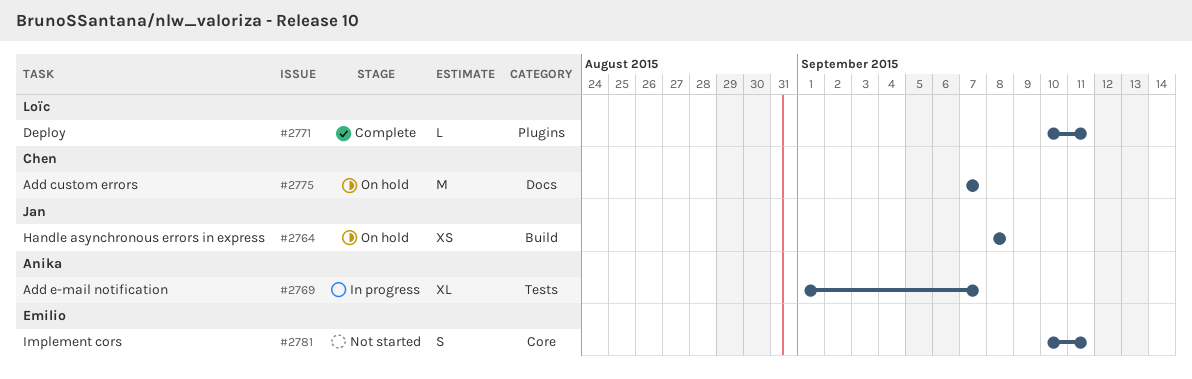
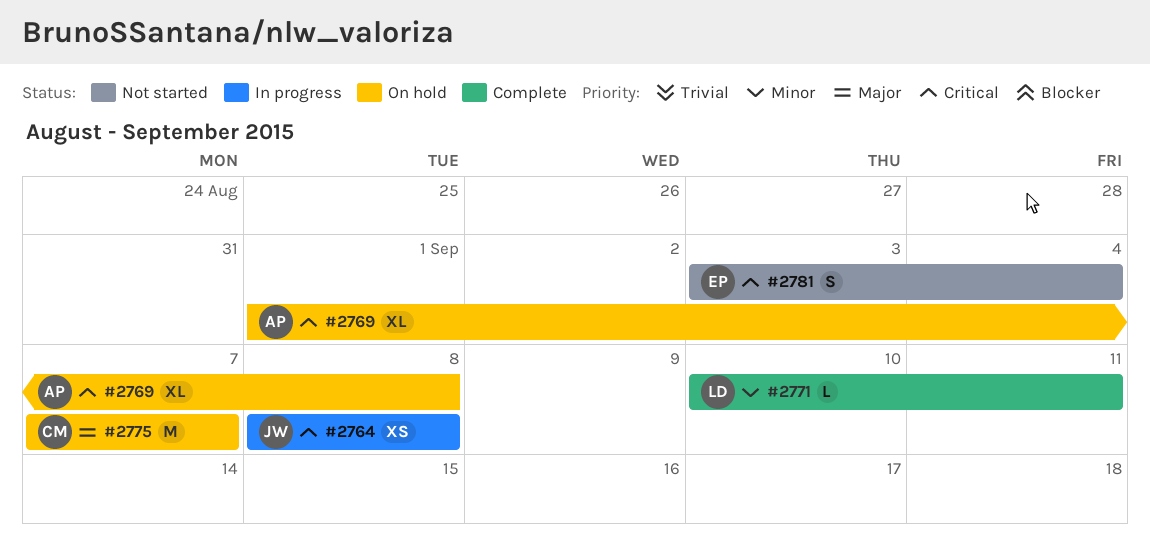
#2764, status: On hold -> In progress
#2769, status: In progress -> On hold
#2769, due: Sep 7 -> Sep 8
#2781, start: Sep 10 -> Sep 3
#2781, due: Sep 11 -> Sep 4

